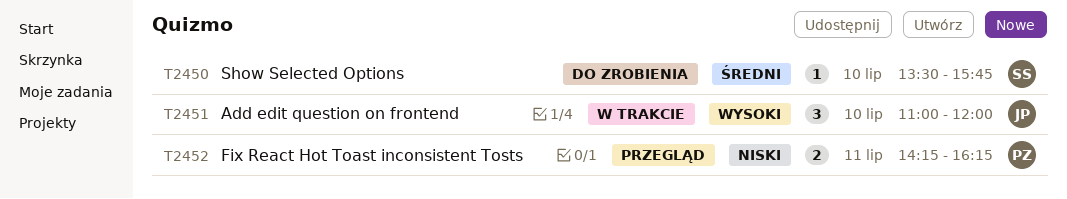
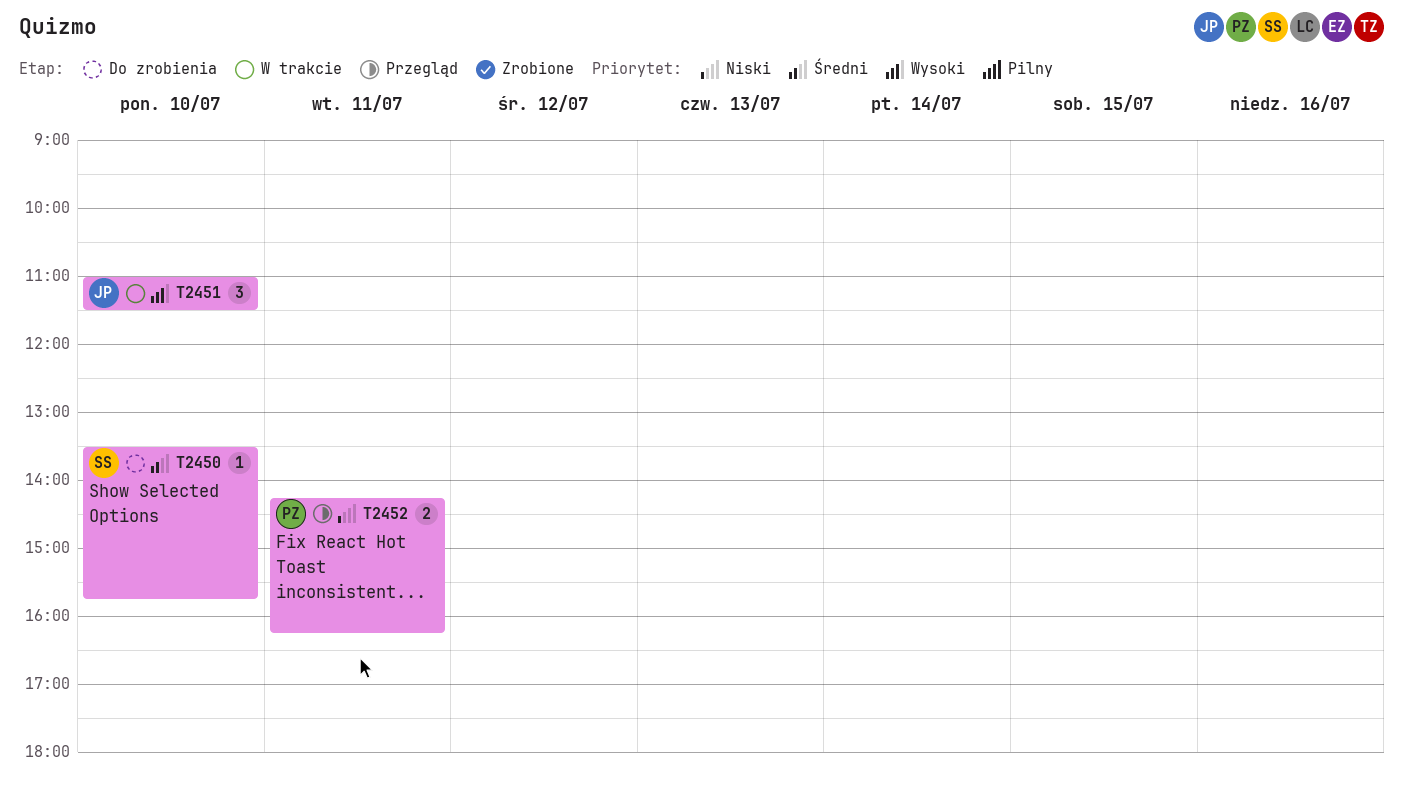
T2451, ends: 12:00 -> 11:30

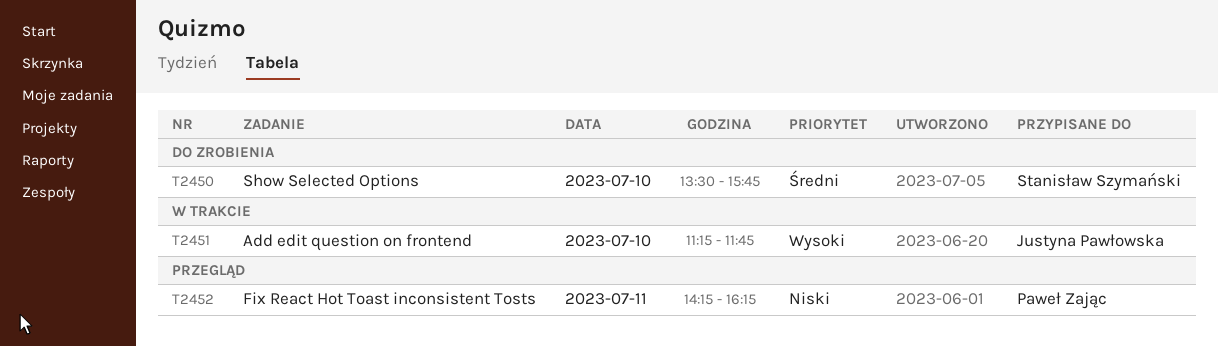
T2451, begins: 11:00 -> 11:15
T2451, ends: 11:30 -> 11:45

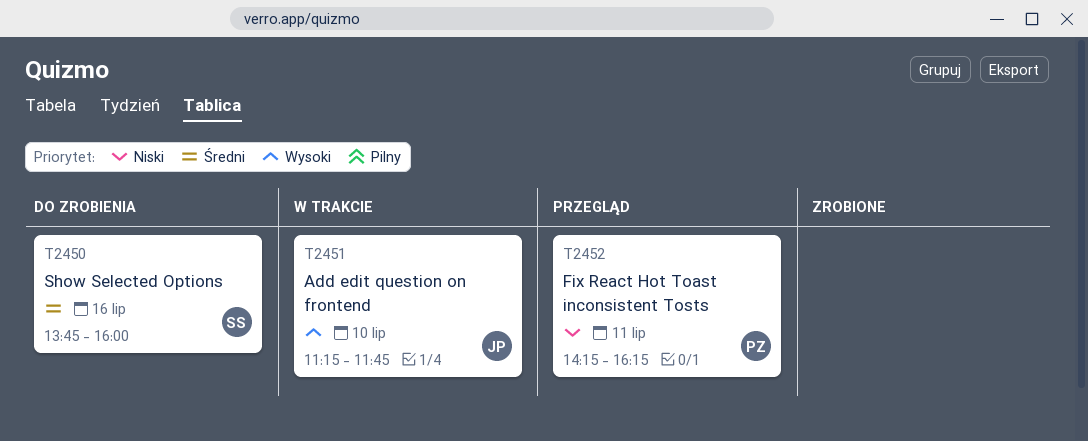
T2450, day: Jul 10 -> Jul 16
T2450, begins: 13:30 -> 13:45
T2450, ends: 15:45 -> 16:00

